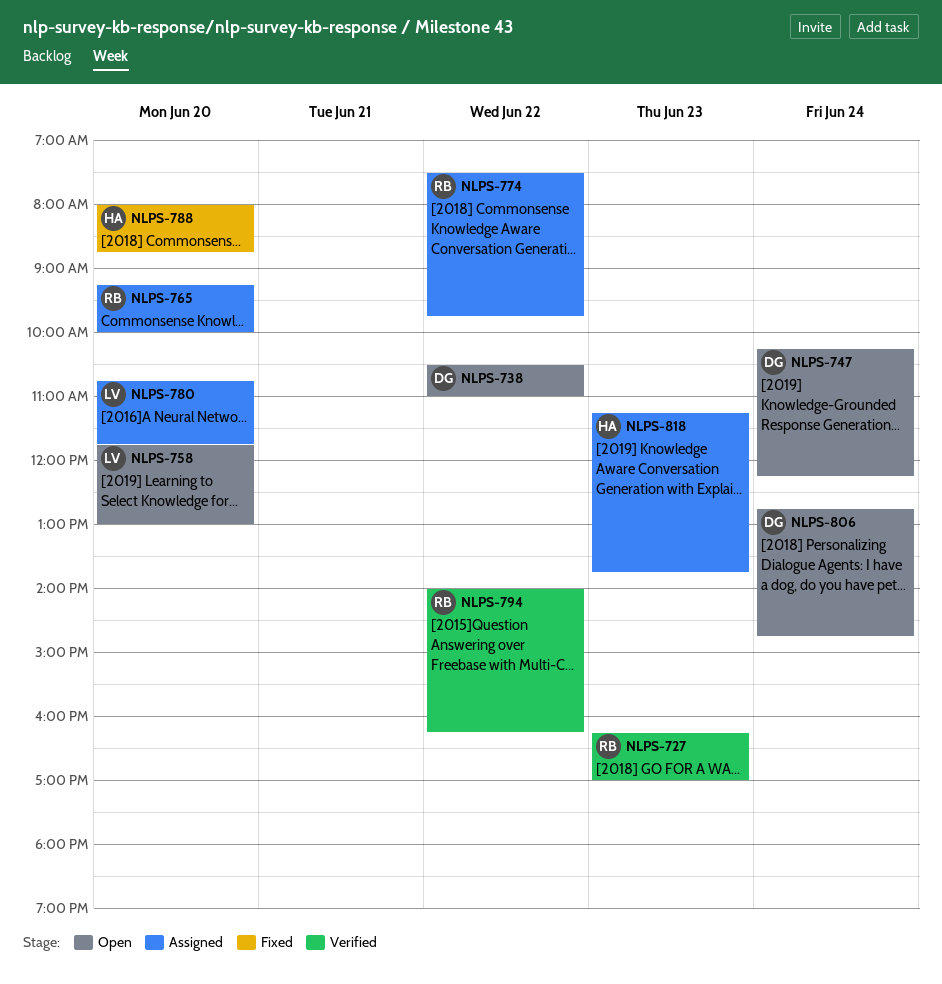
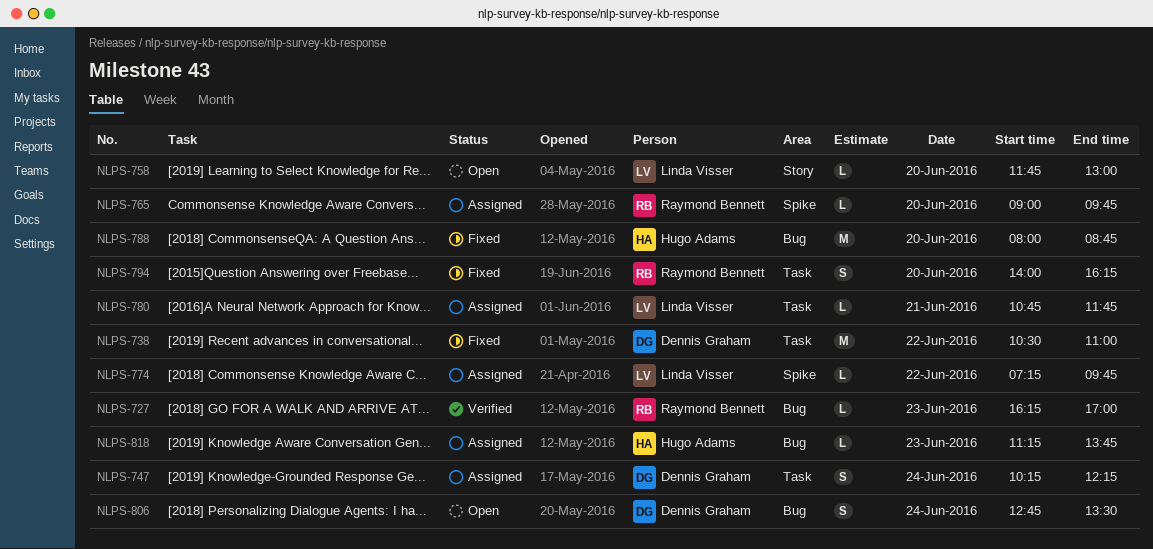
NLPS-738, status: Open -> Fixed
NLPS-747, status: Open -> Assigned
NLPS-765, begins: 09:15 -> 09:00
NLPS-765, ends: 10:00 -> 09:45
NLPS-774, owner: Raymond Bennett -> Linda Visser
NLPS-774, begins: 07:30 -> 07:15
NLPS-780, day: Jun 20 -> Jun 21
NLPS-794, status: Verified -> Fixed
NLPS-794, day: Jun 22 -> Jun 20
NLPS-806, ends: 14:45 -> 13:30

